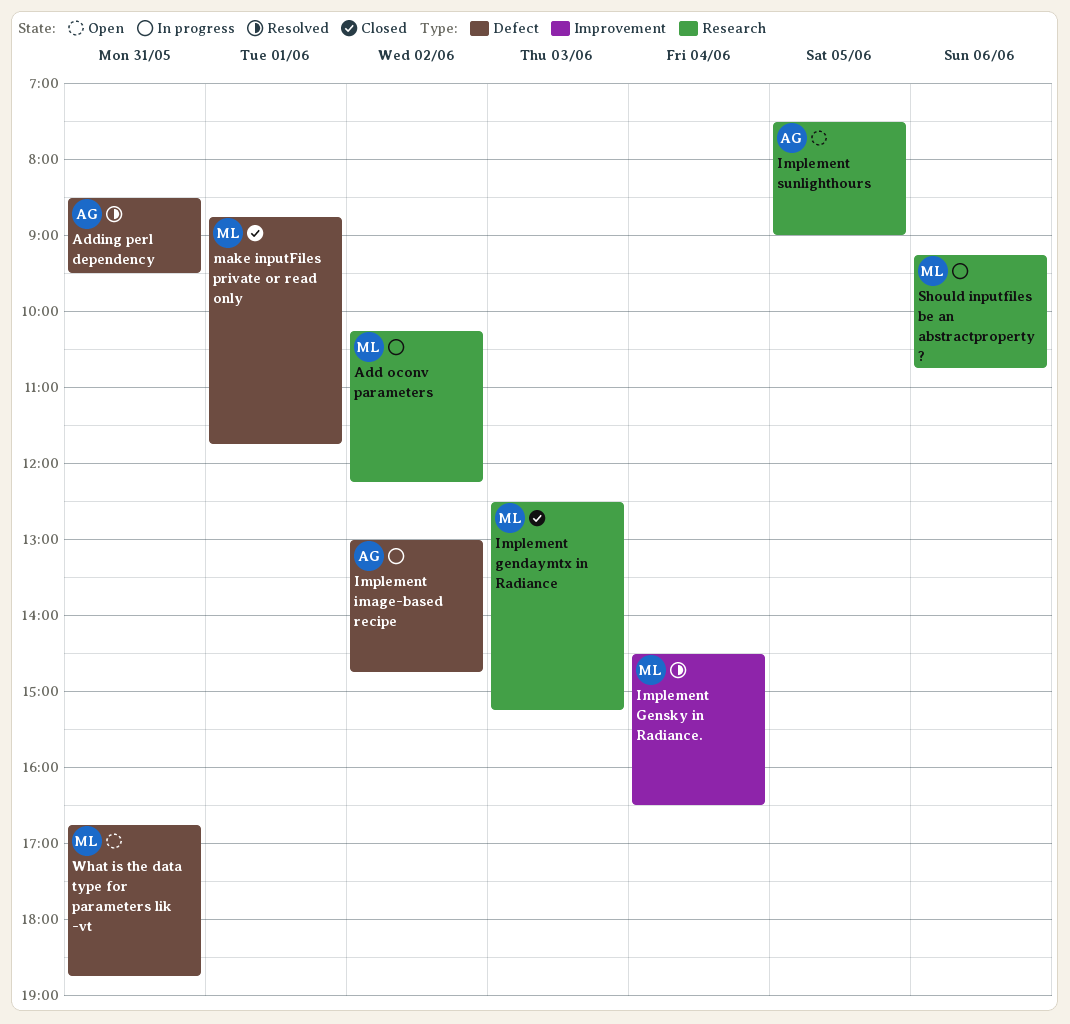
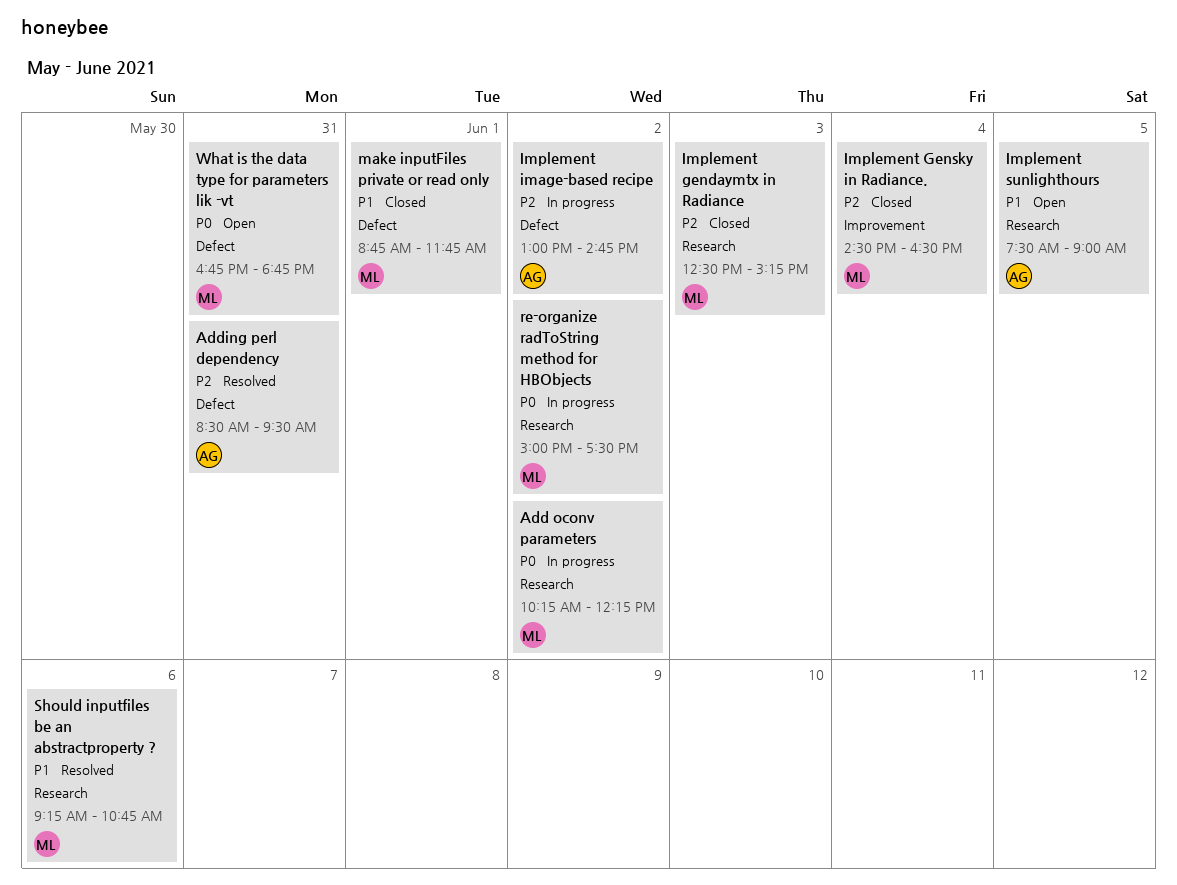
Implement Gensky in Radiance., status: Resolved -> Closed
re-organize radToString method for HBObjects: none -> present
Should inputfiles be an abstractproperty ?, status: In progress -> Resolved

